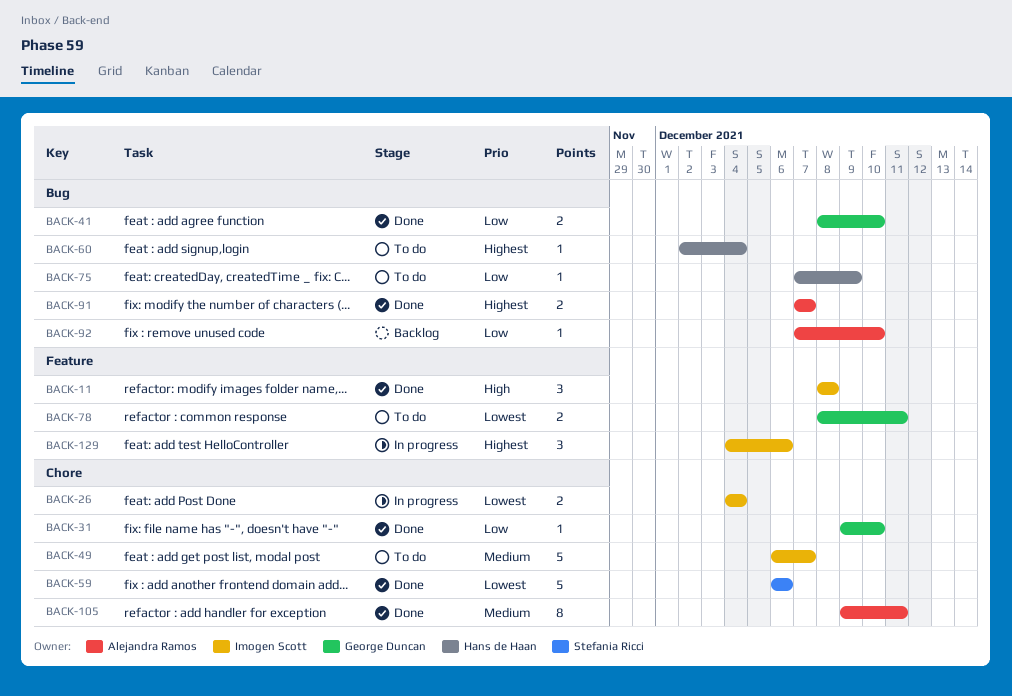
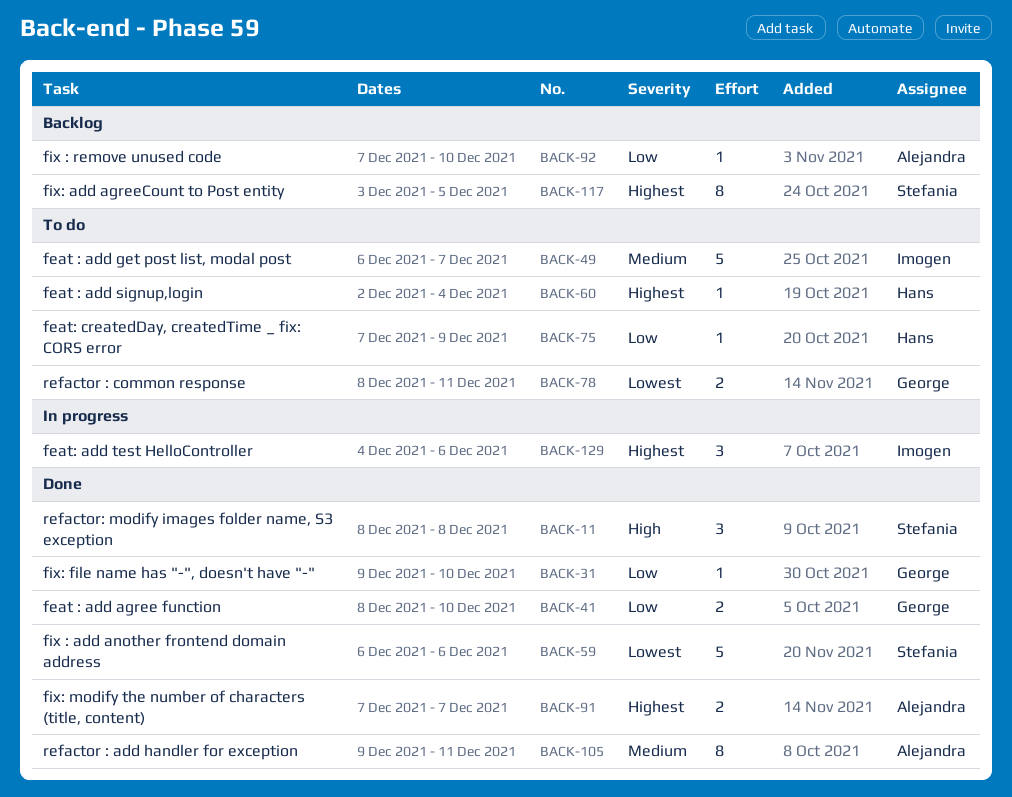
BACK-11, owner: Imogen Scott -> Stefania Ricci
BACK-26: present -> none
BACK-117: none -> present

